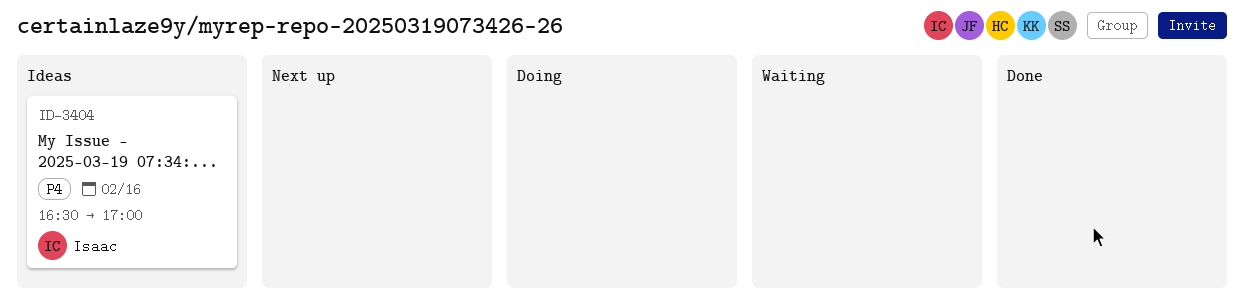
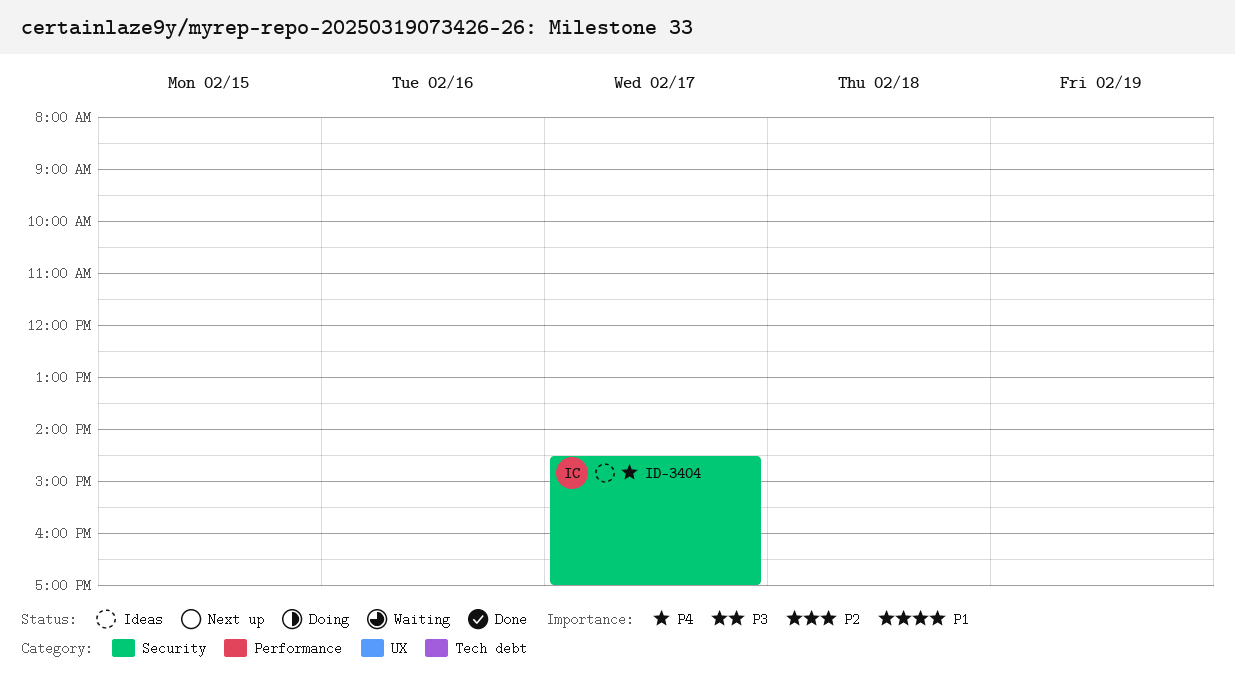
ID-3404, day: Feb 16 -> Feb 17
ID-3404, begins: 16:30 -> 14:30

